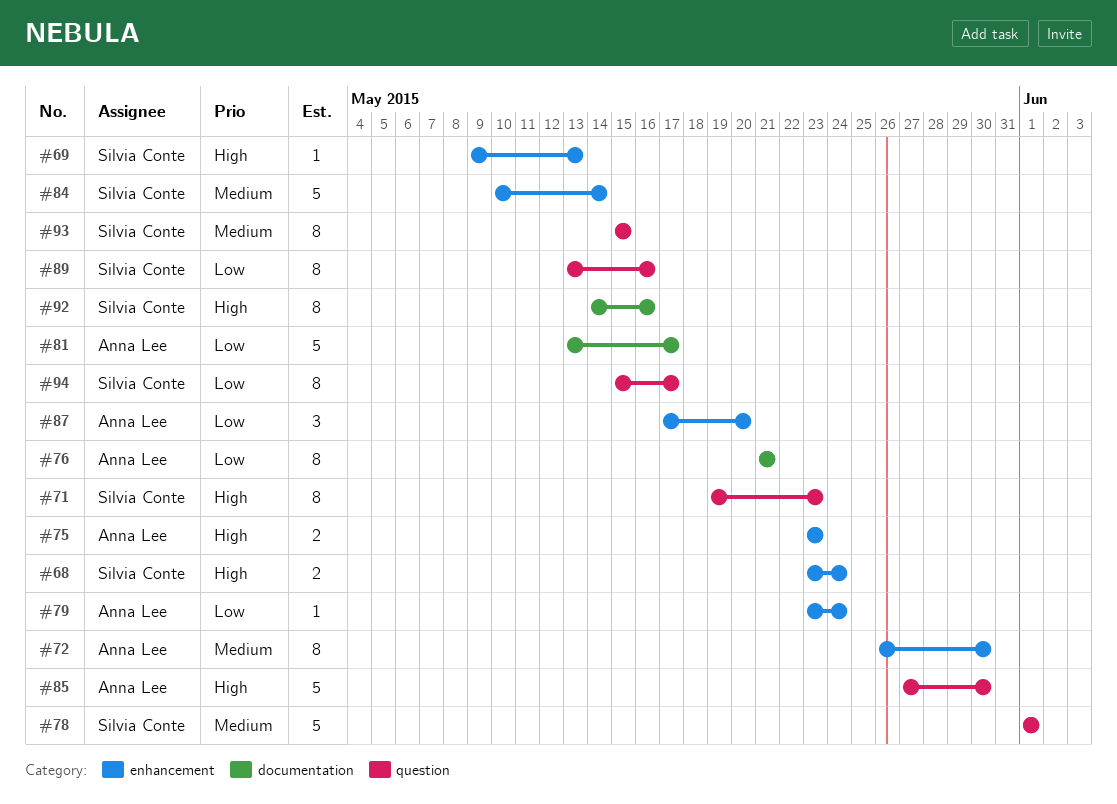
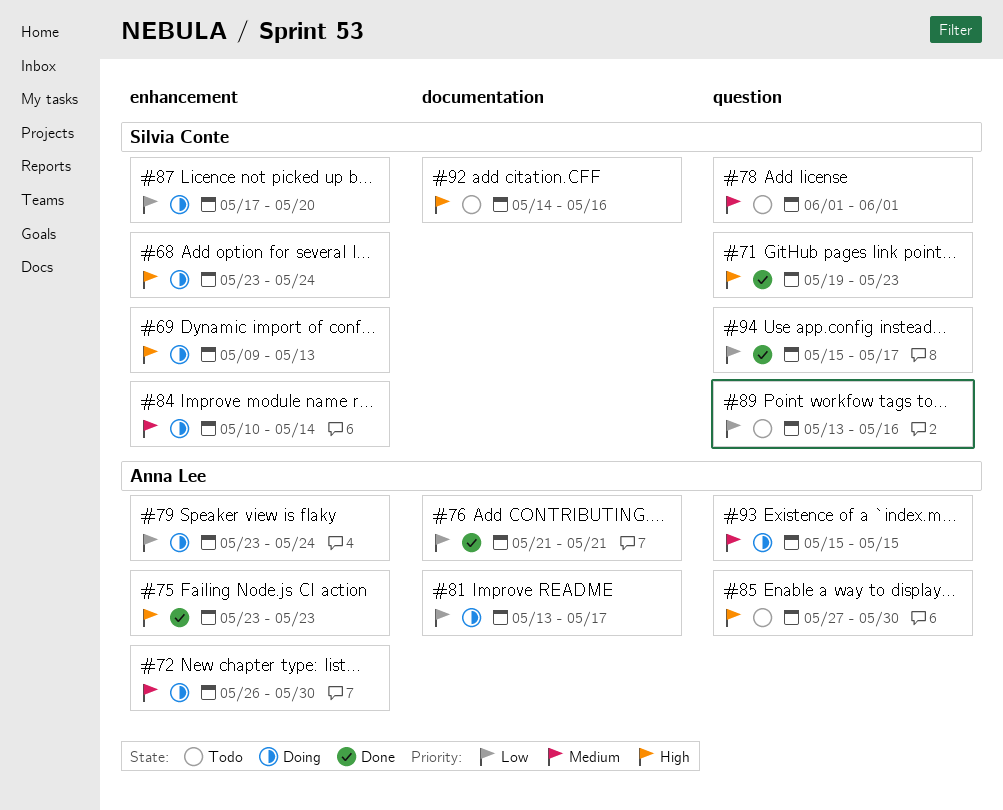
#87, owner: Anna Lee -> Silvia Conte
#93, owner: Silvia Conte -> Anna Lee

